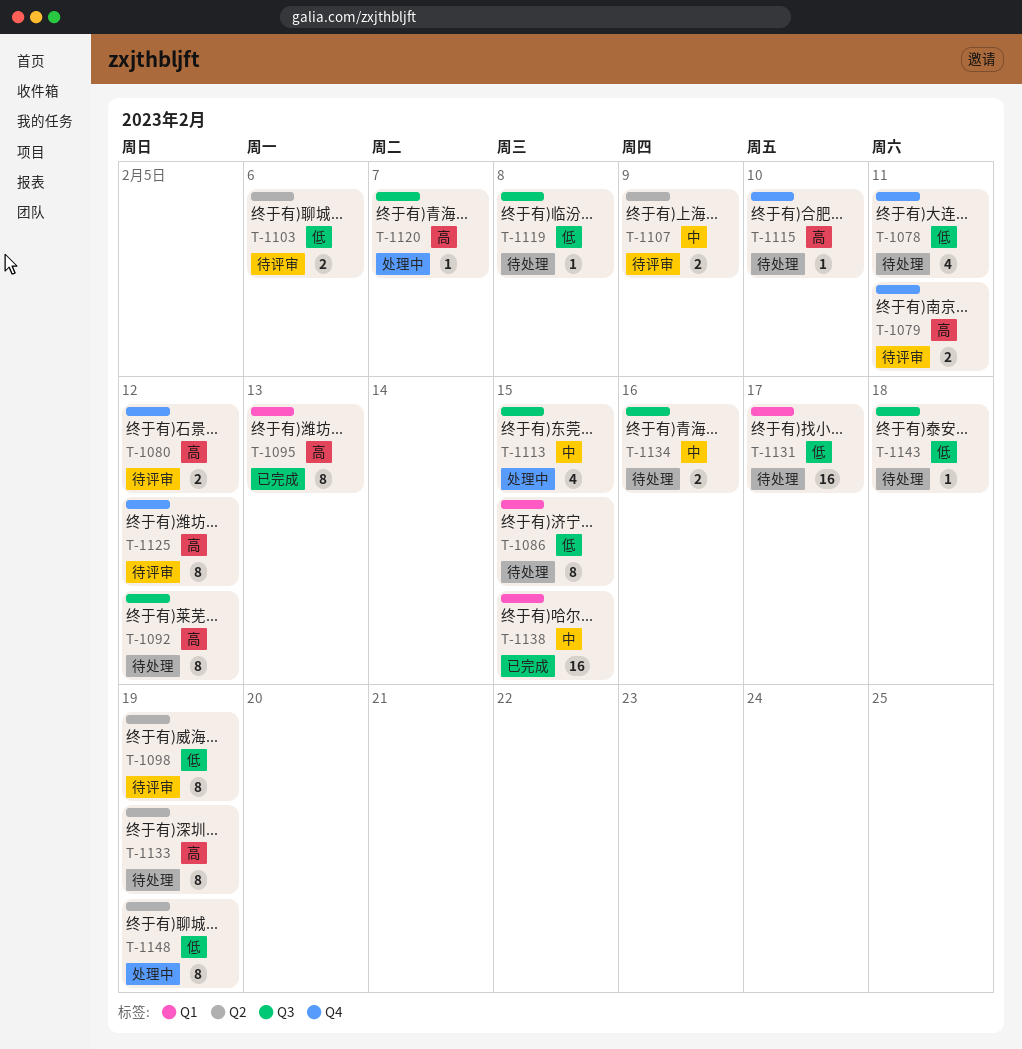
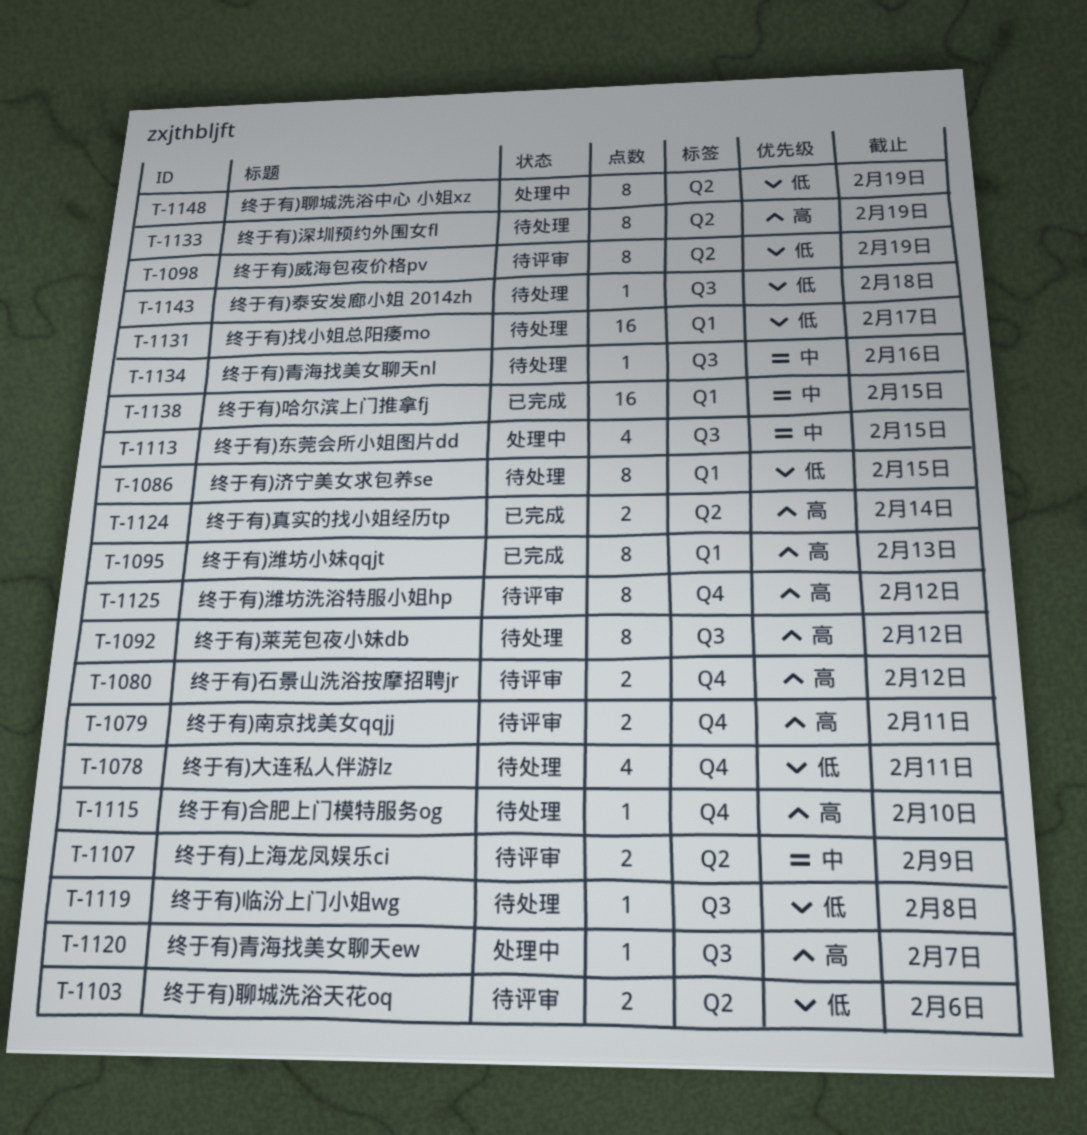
T-1124: none -> present
T-1134, estimate: 2 -> 1

